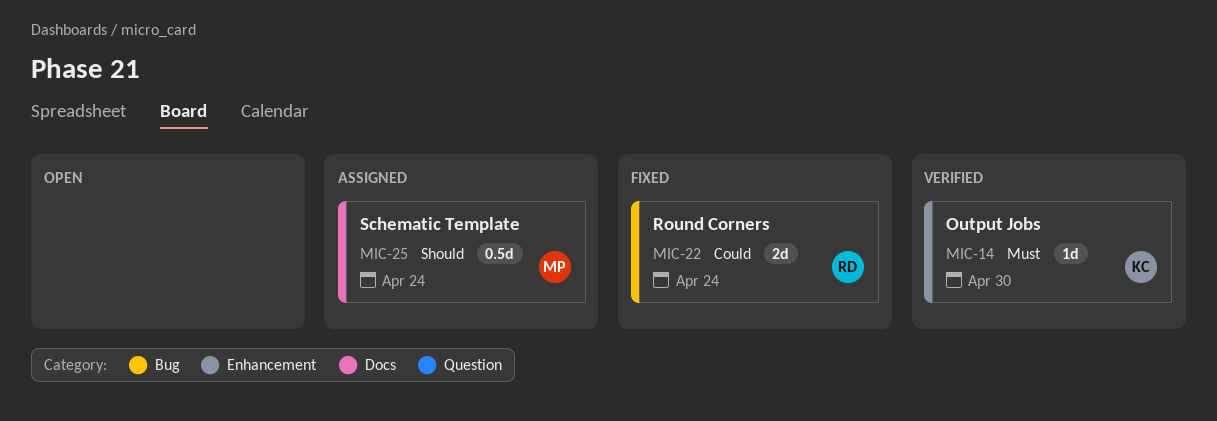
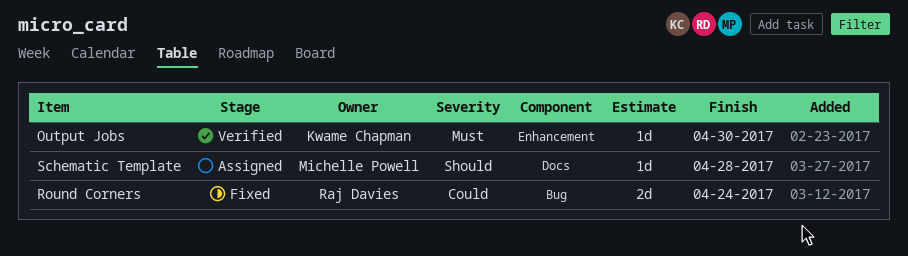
Schematic Template, estimate: 0.5d -> 1d
Schematic Template, due: Apr 24 -> Apr 28

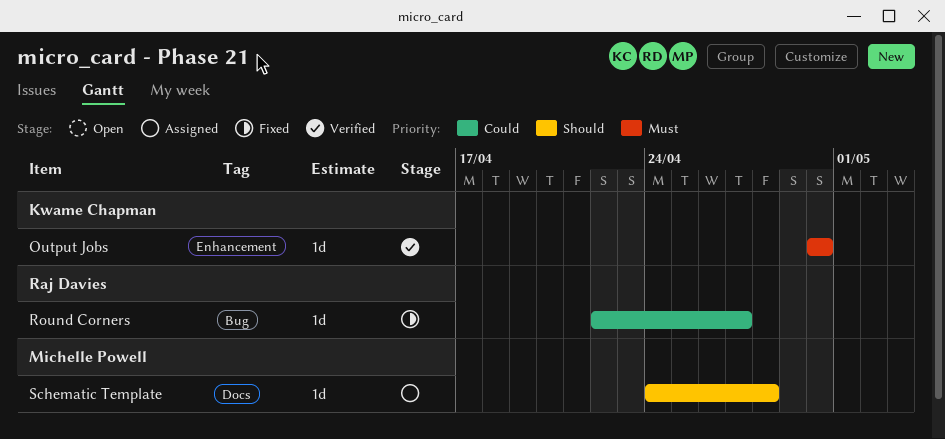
Round Corners, estimate: 2d -> 1d
Round Corners, due: Apr 24 -> Apr 27

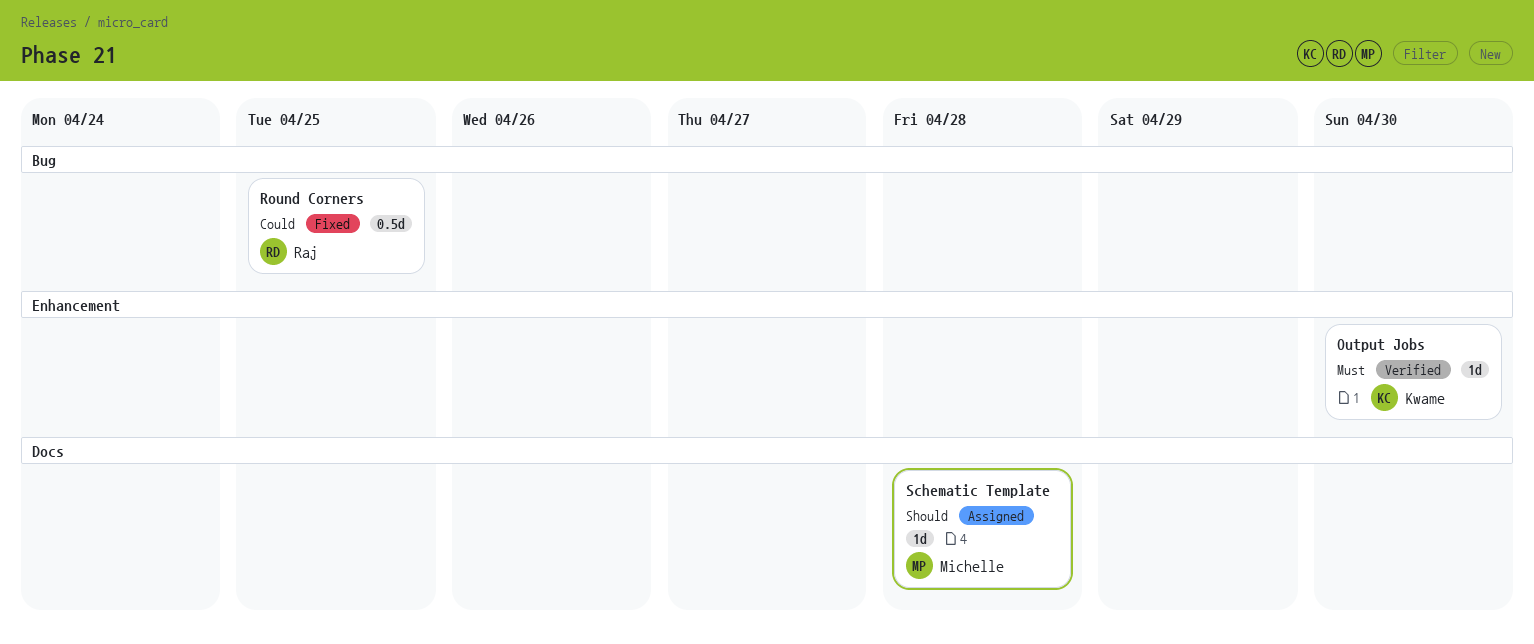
Round Corners, estimate: 1d -> 0.5d
Round Corners, due: Apr 27 -> Apr 25

